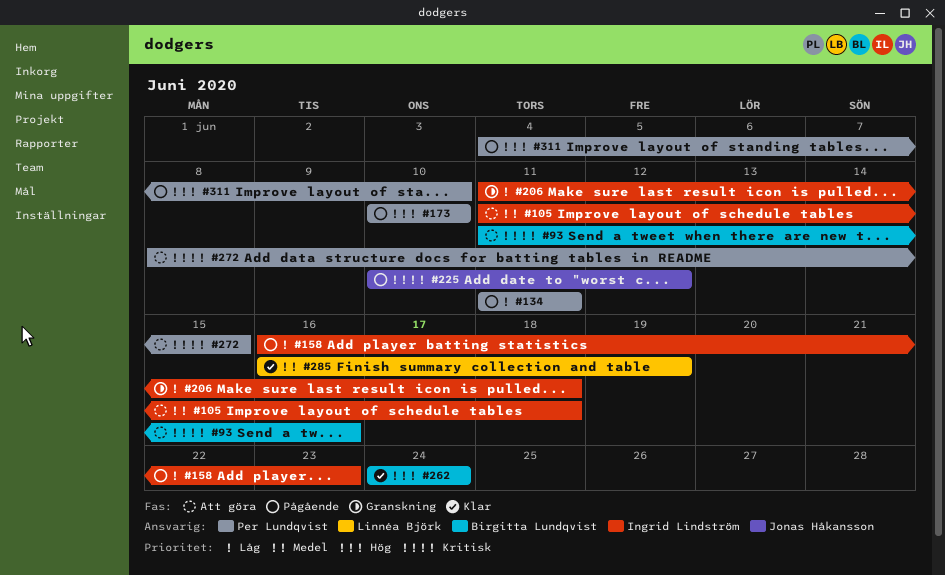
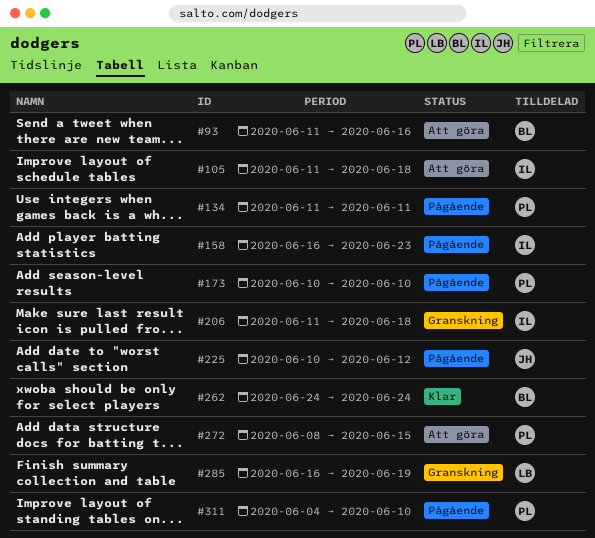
#285, status: Klar -> Granskning

